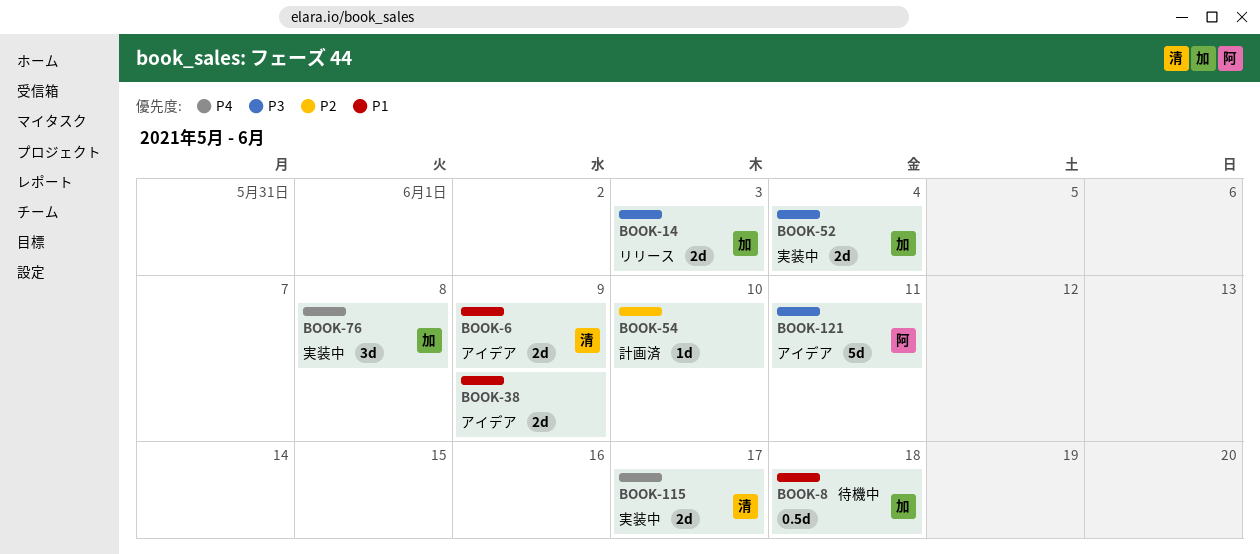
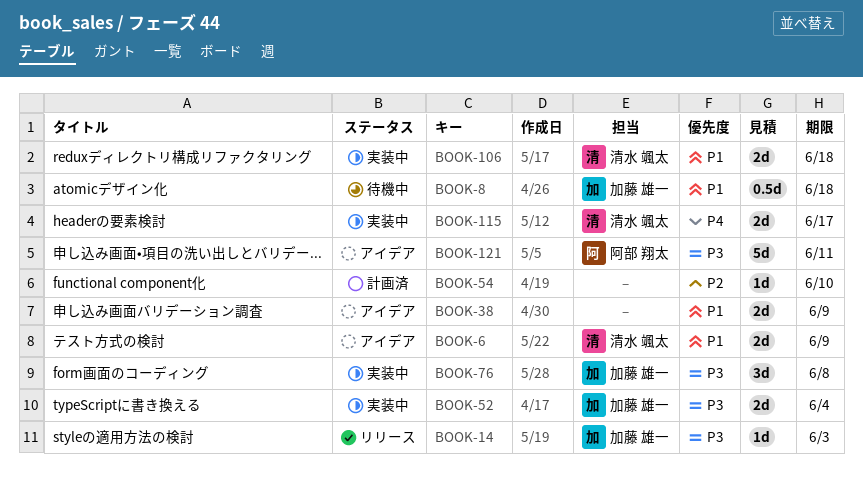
BOOK-14, estimate: 2d -> 1d
BOOK-76, priority: P4 -> P3
BOOK-106: none -> present

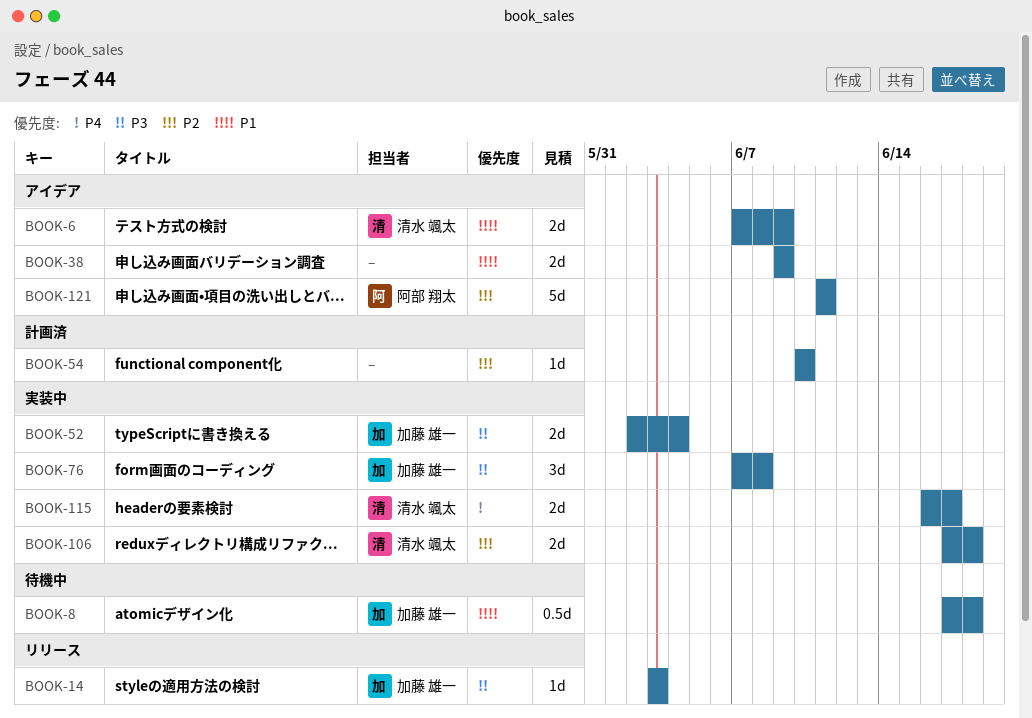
BOOK-106, priority: P1 -> P2
BOOK-121, priority: P3 -> P2

